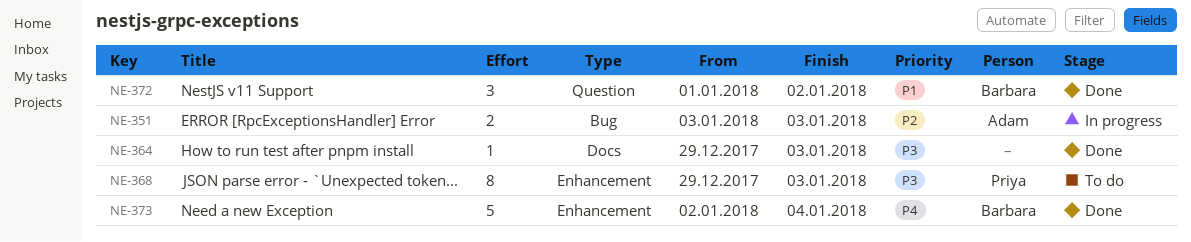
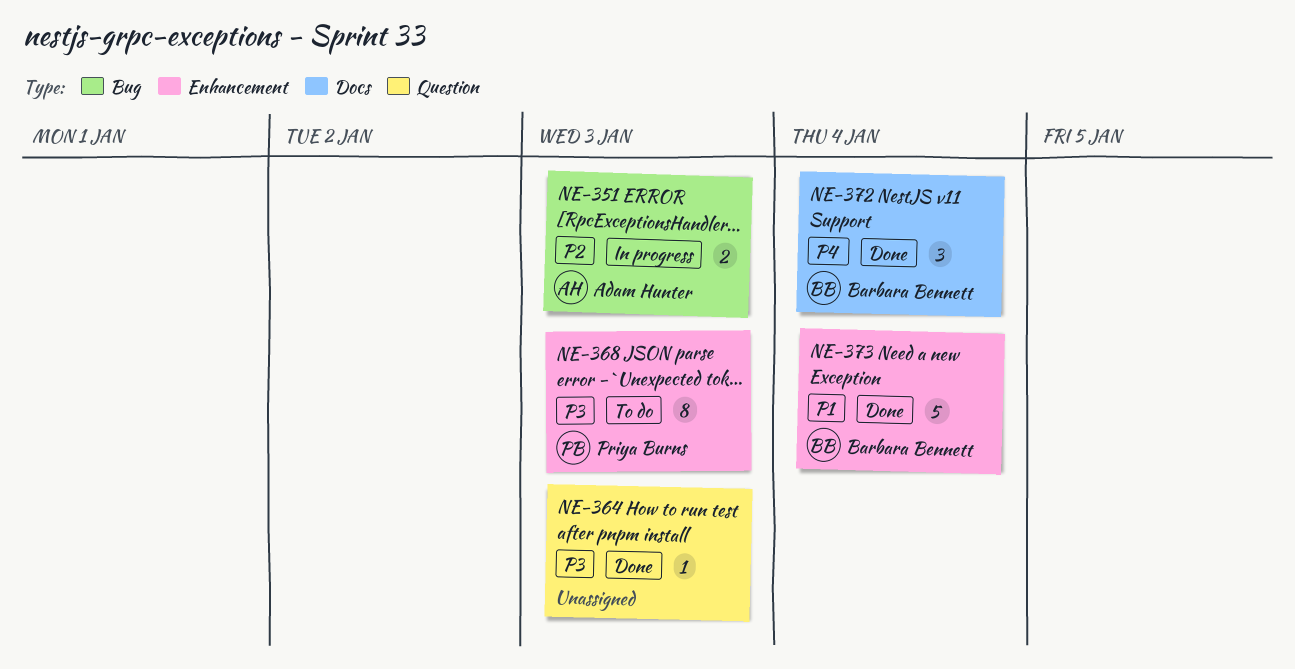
NE-364, label: Docs -> Question
NE-372, priority: P1 -> P4
NE-372, label: Question -> Docs
NE-372, due: Jan 2 -> Jan 4
NE-373, priority: P4 -> P1

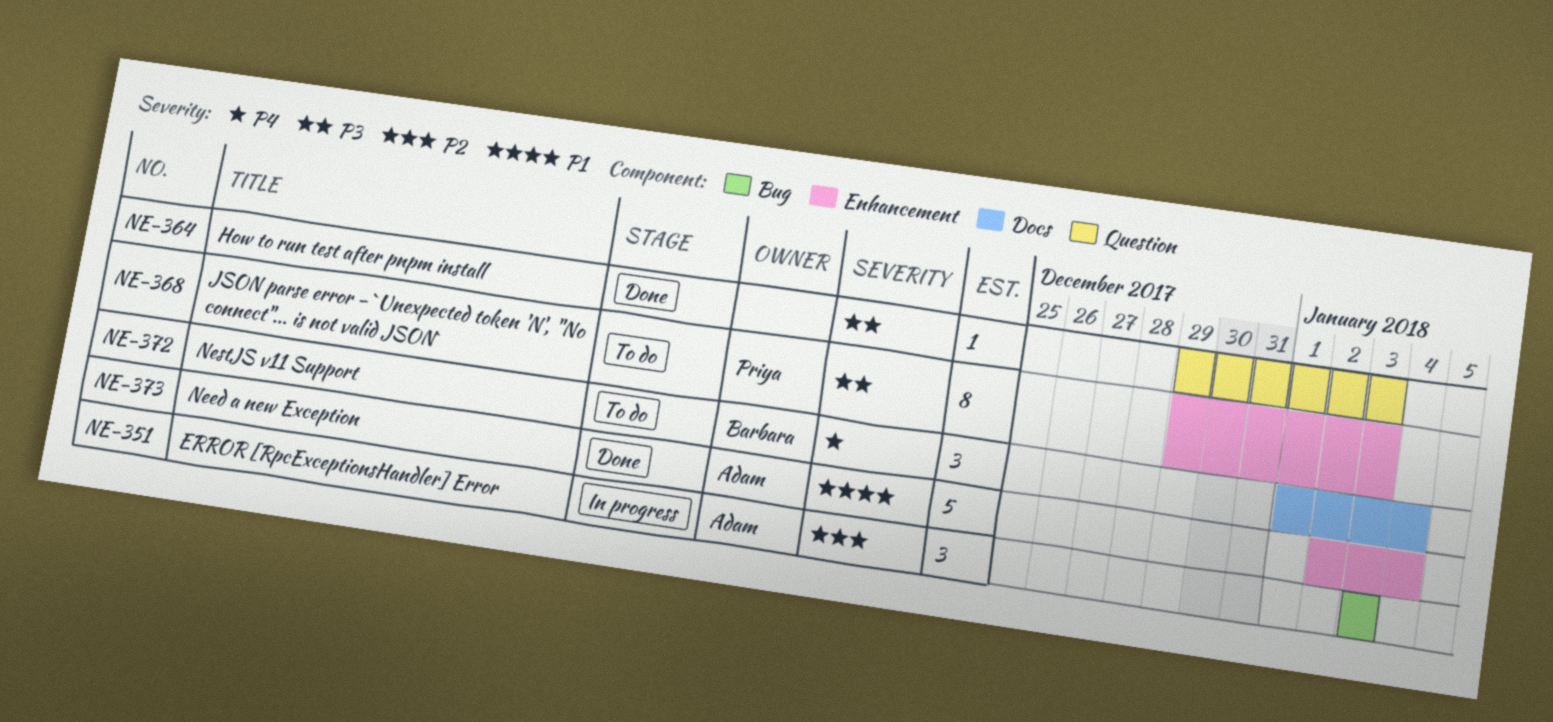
NE-351, estimate: 2 -> 3
NE-372, status: Done -> To do
NE-373, owner: Barbara Bennett -> Adam Hunter

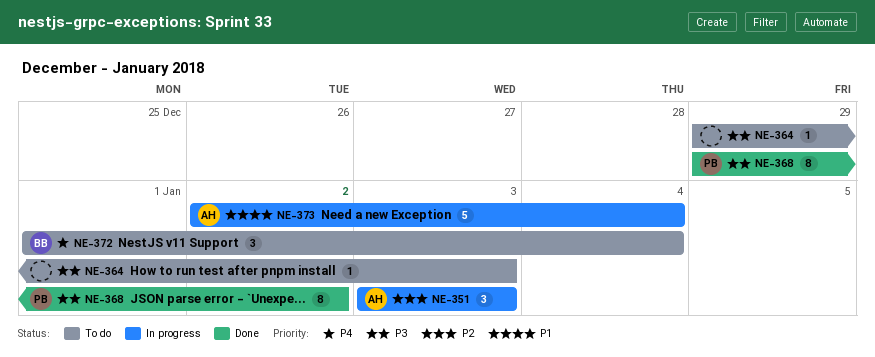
NE-364, status: Done -> To do
NE-368, status: To do -> Done
NE-368, due: Jan 3 -> Jan 2
NE-373, status: Done -> In progress

